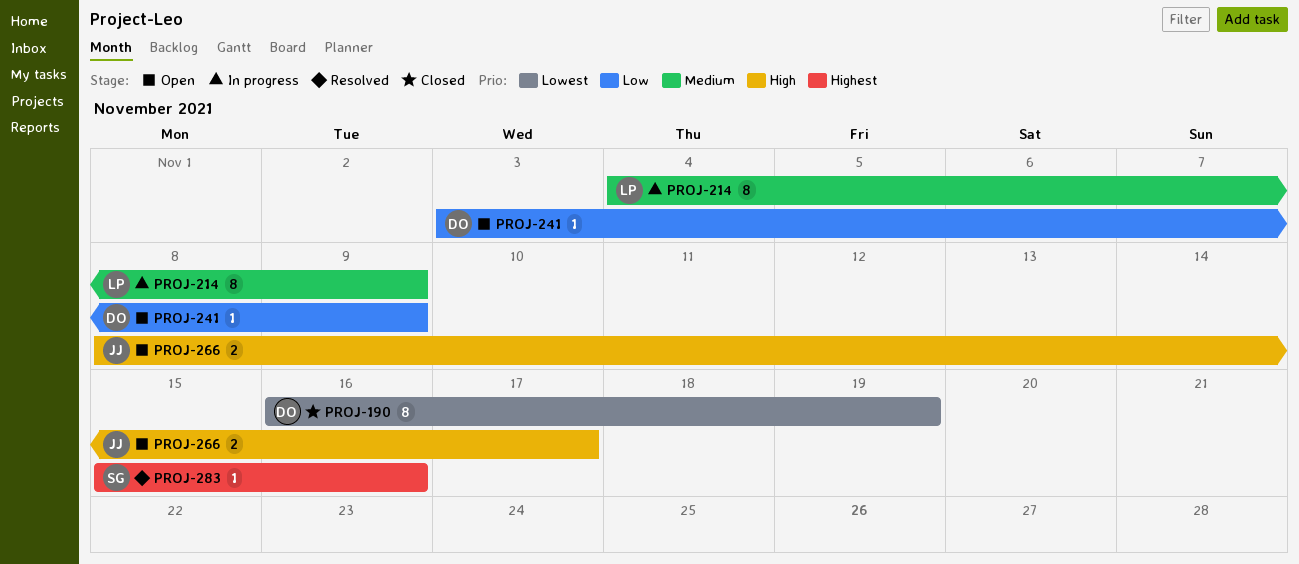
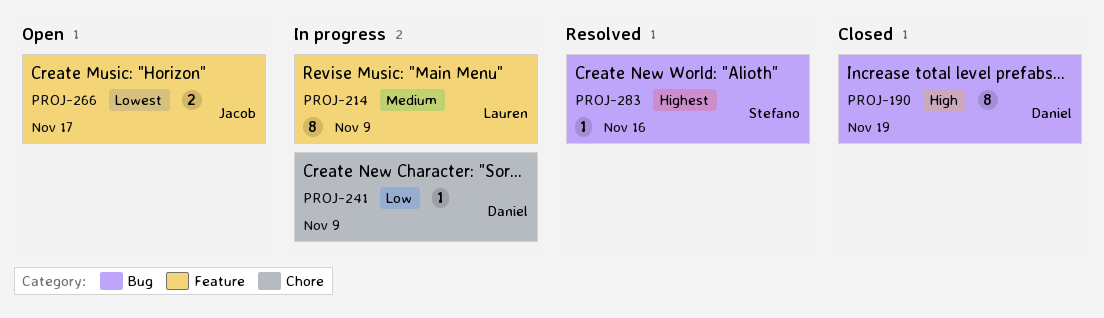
PROJ-190, priority: Lowest -> High
PROJ-241, status: Open -> In progress
PROJ-266, priority: High -> Lowest

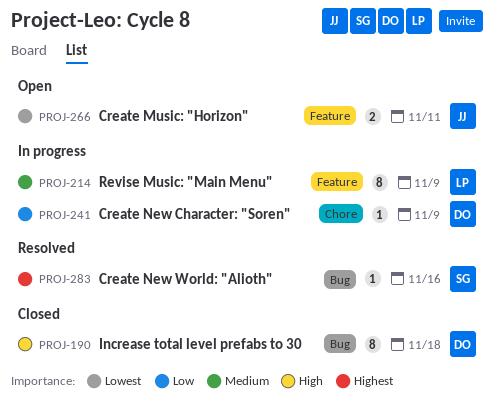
PROJ-190, due: Nov 19 -> Nov 18
PROJ-266, due: Nov 17 -> Nov 11

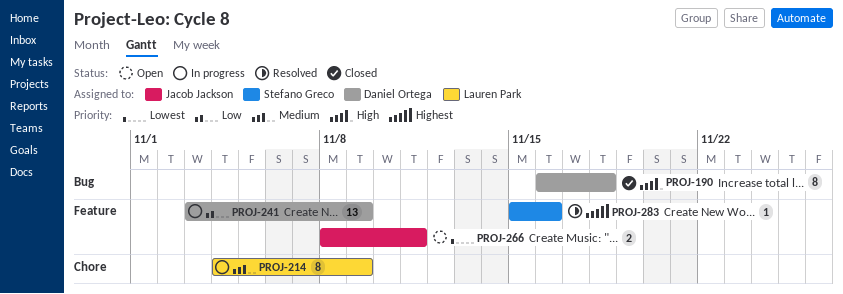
PROJ-214, label: Feature -> Chore
PROJ-241, label: Chore -> Feature
PROJ-241, estimate: 1 -> 13
PROJ-283, label: Bug -> Feature

